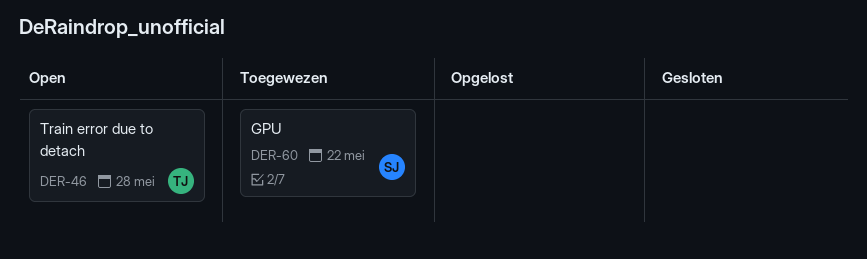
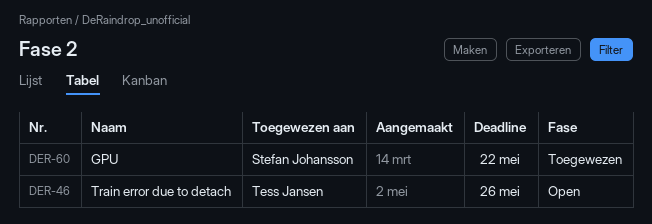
DER-46, due: May 28 -> May 26

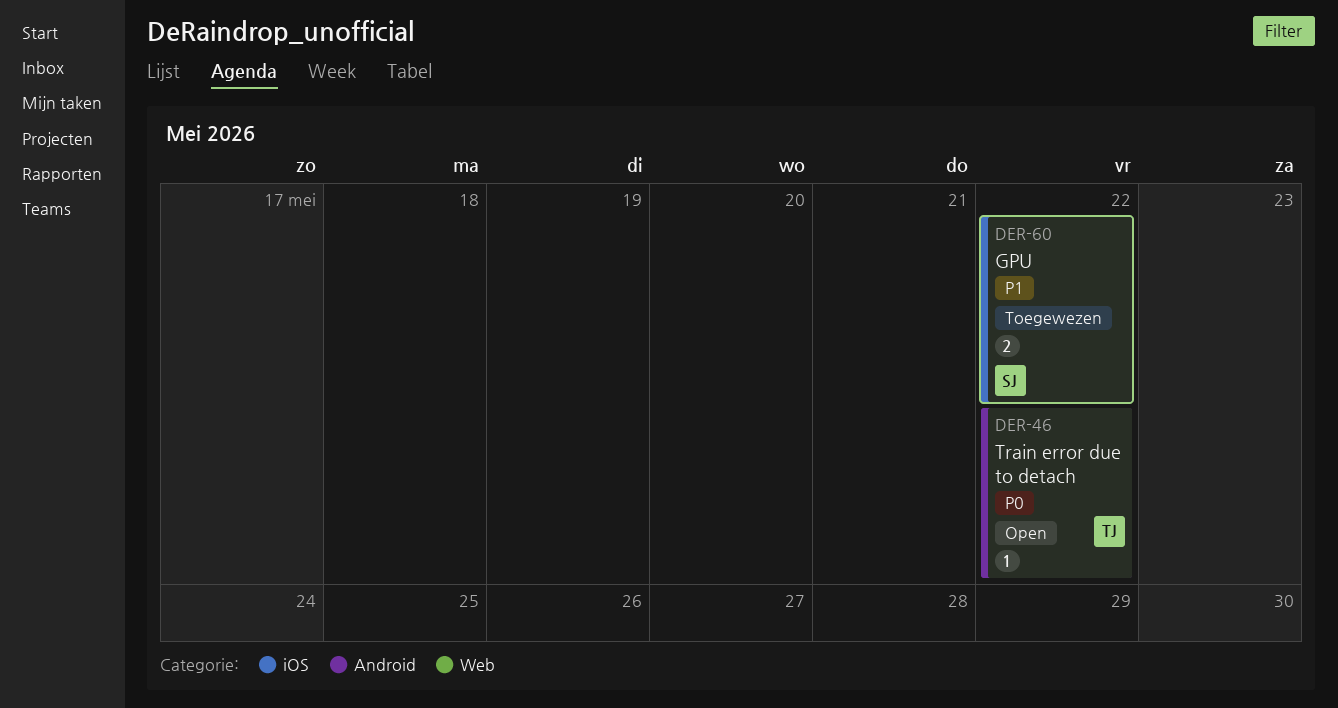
DER-46, due: May 26 -> May 22

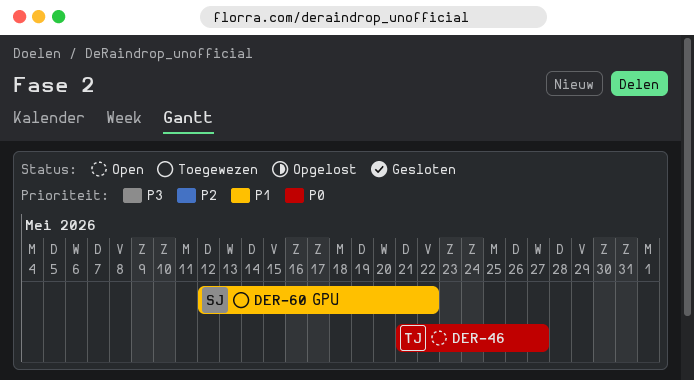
DER-46, due: May 22 -> May 27

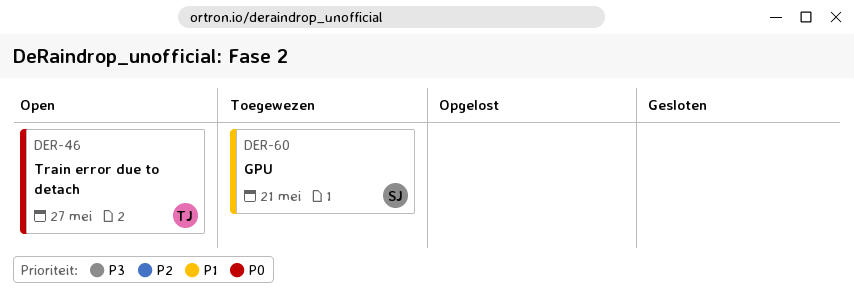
DER-60, due: May 22 -> May 21

